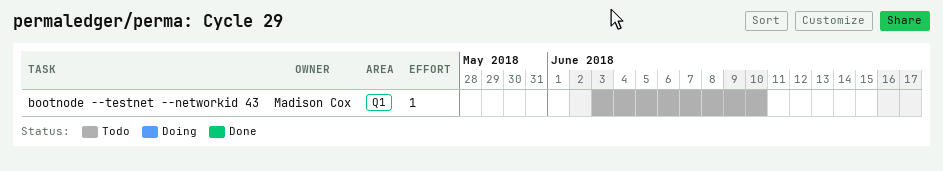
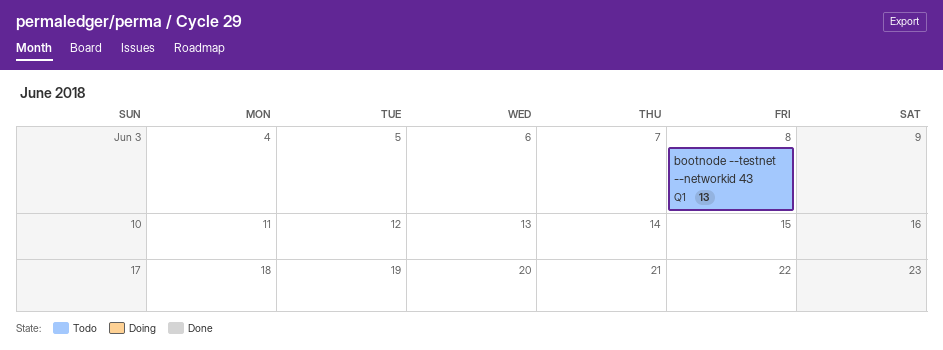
bootnode --testnet --networkid 43, estimate: 1 -> 13
bootnode --testnet --networkid 43, due: Jun 10 -> Jun 8

